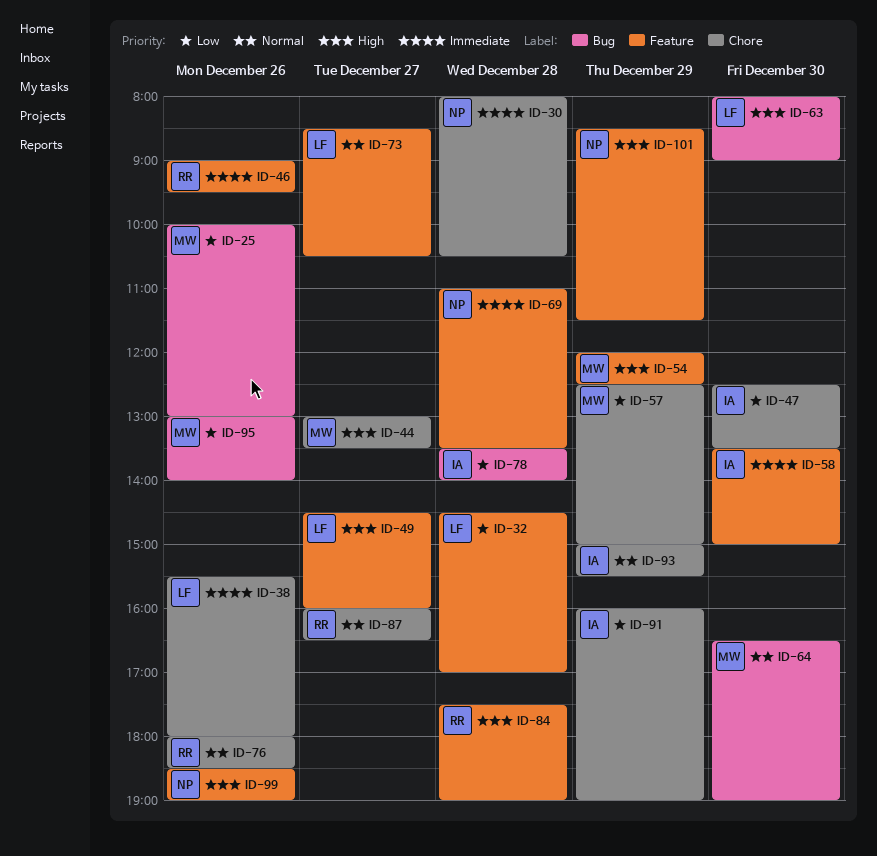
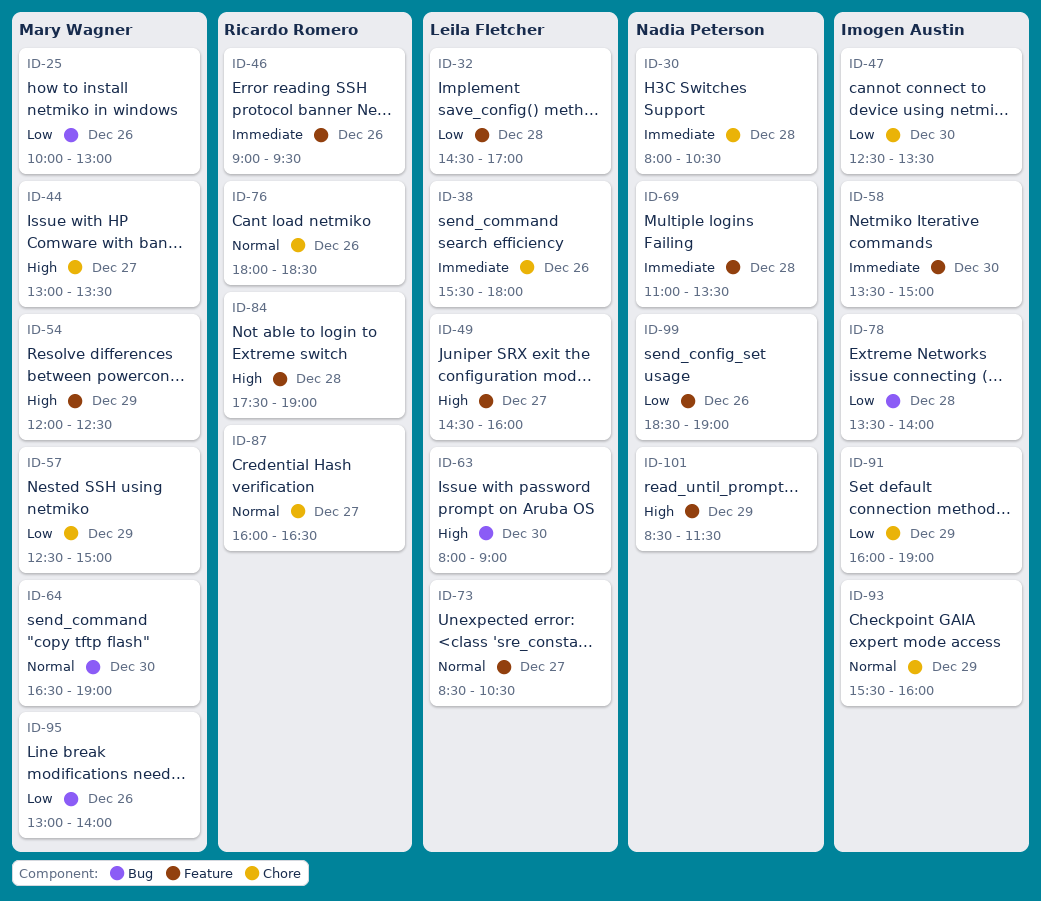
ID-93, begins: 15:00 -> 15:30
ID-93, ends: 15:30 -> 16:00
ID-99, priority: High -> Low

